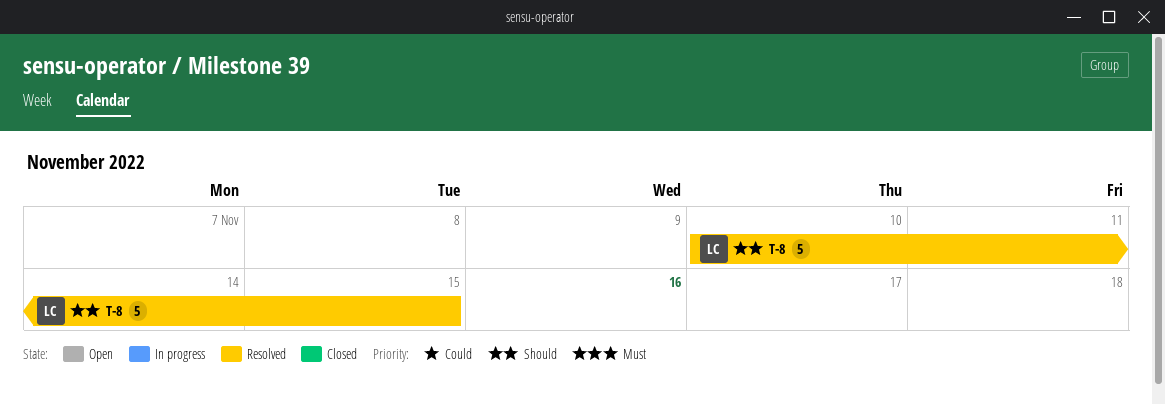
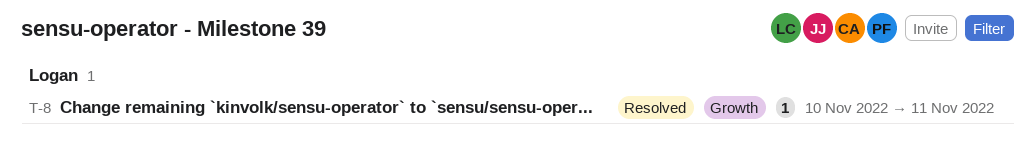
T-8, estimate: 5 -> 1
T-8, due: Nov 15 -> Nov 11

